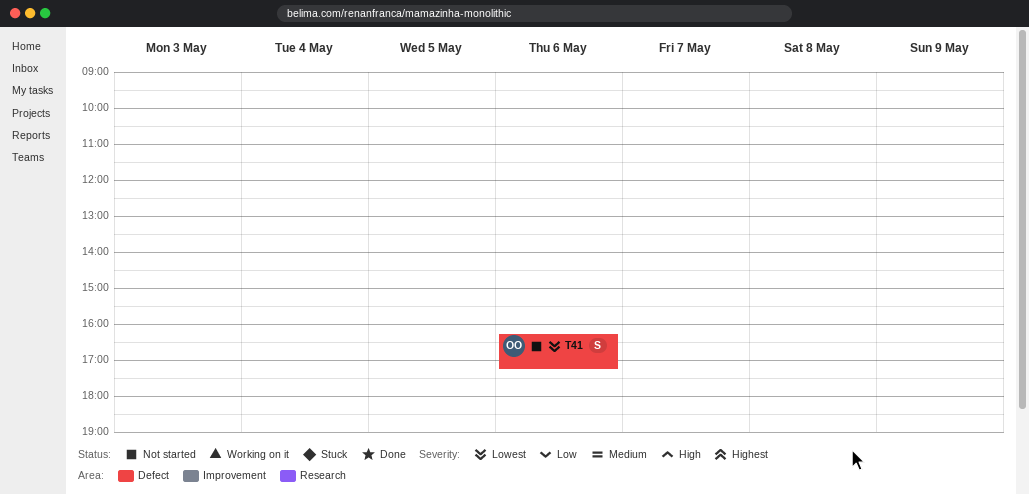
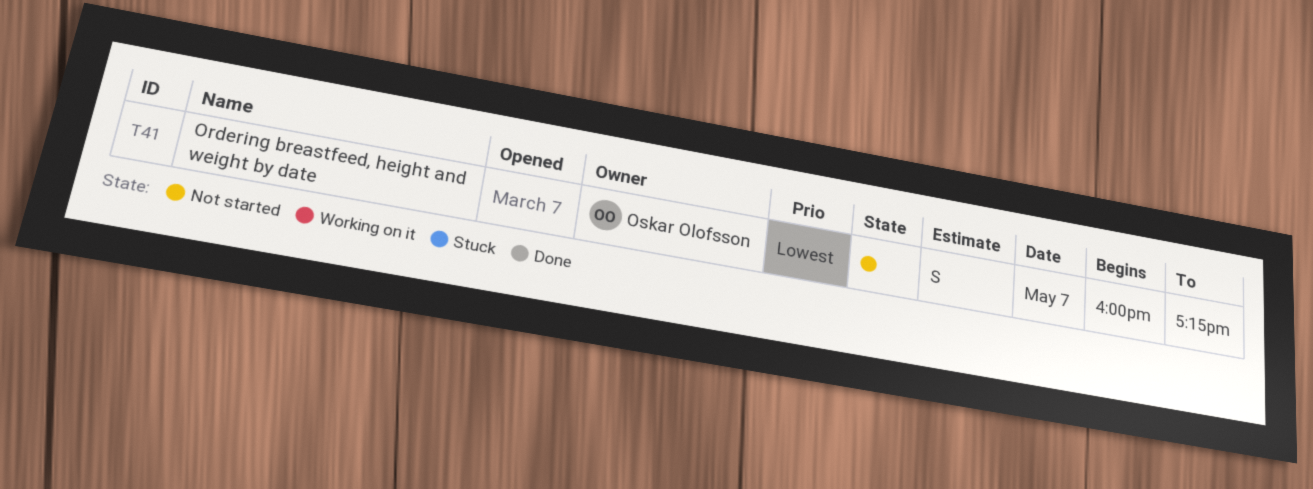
T41, day: May 6 -> May 7
T41, begins: 16:15 -> 16:00

